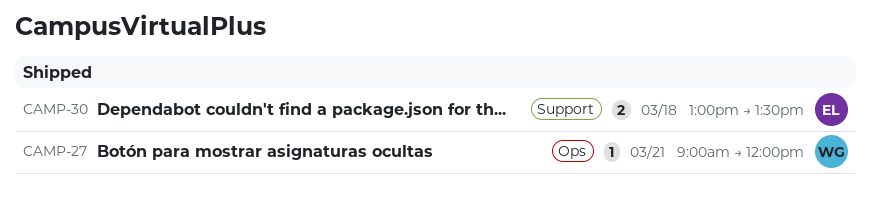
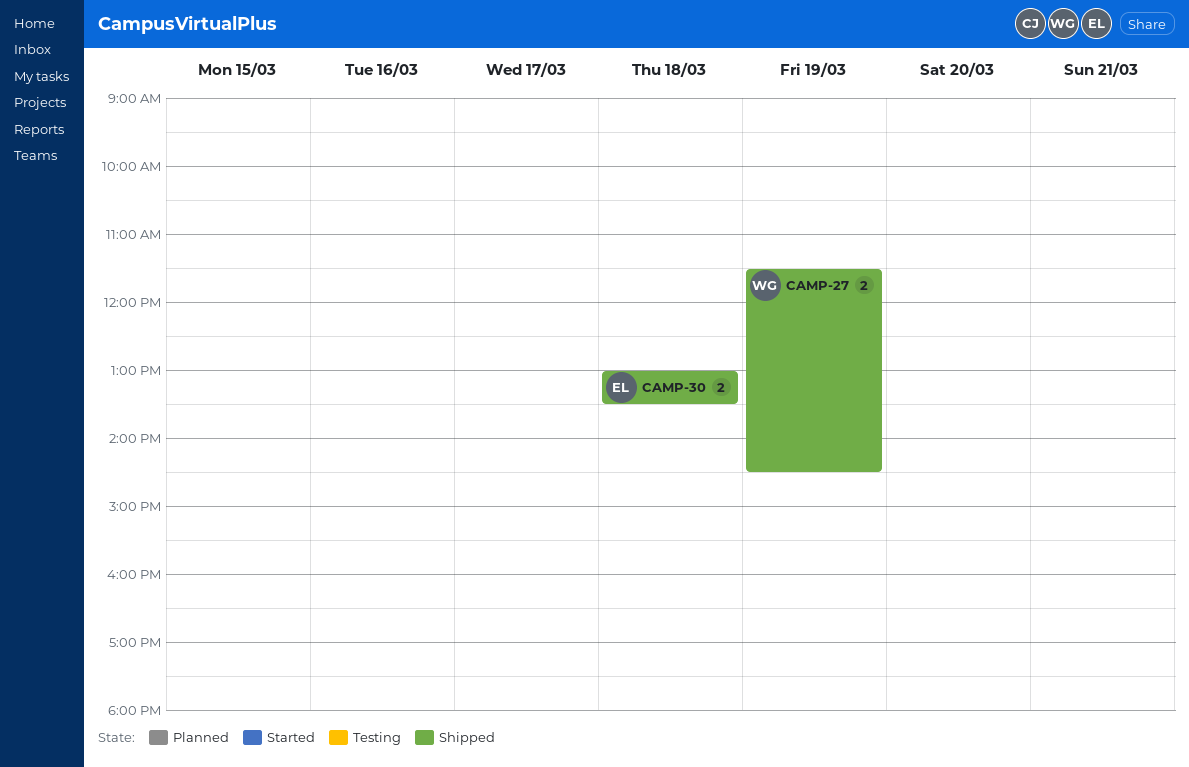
CAMP-27, estimate: 1 -> 2
CAMP-27, day: Mar 21 -> Mar 19
CAMP-27, begins: 09:00 -> 11:30
CAMP-27, ends: 12:00 -> 14:30

